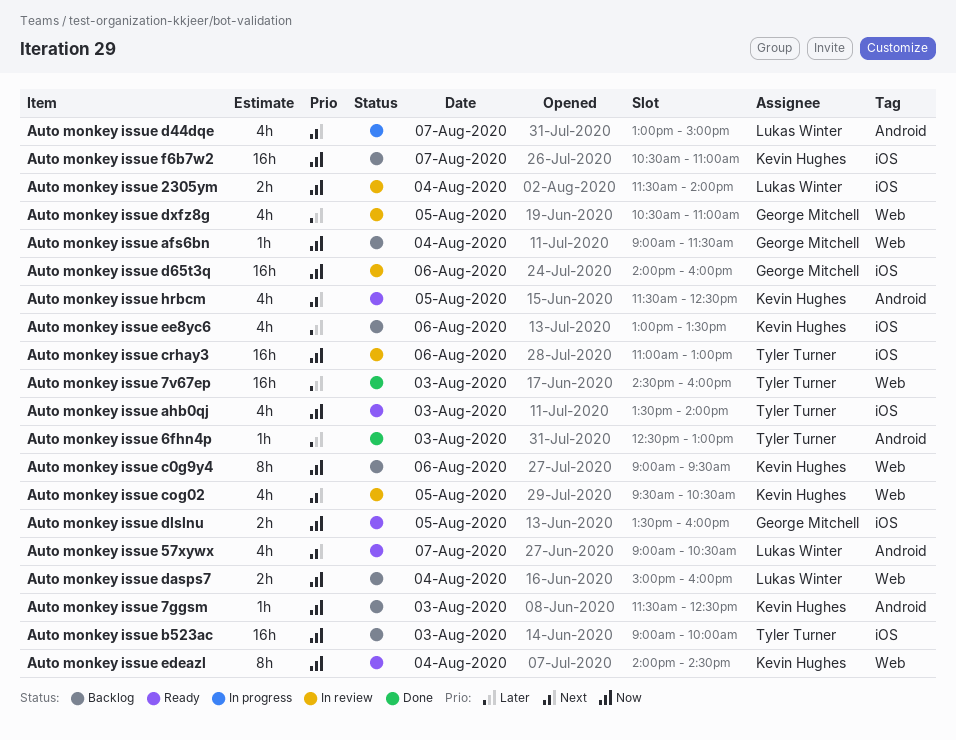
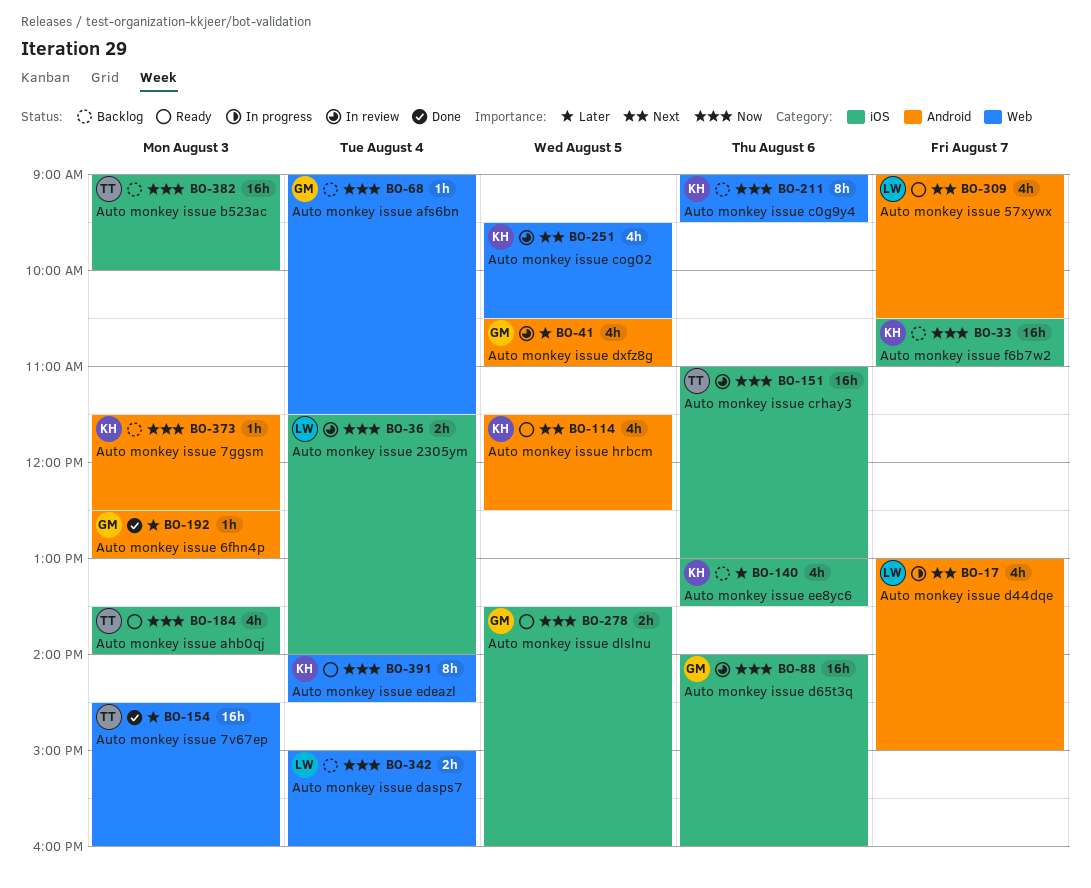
Auto monkey issue 6fhn4p, owner: Tyler Turner -> George Mitchell
Auto monkey issue dxfz8g, label: Web -> Android

